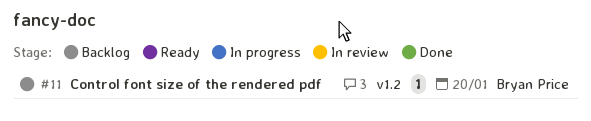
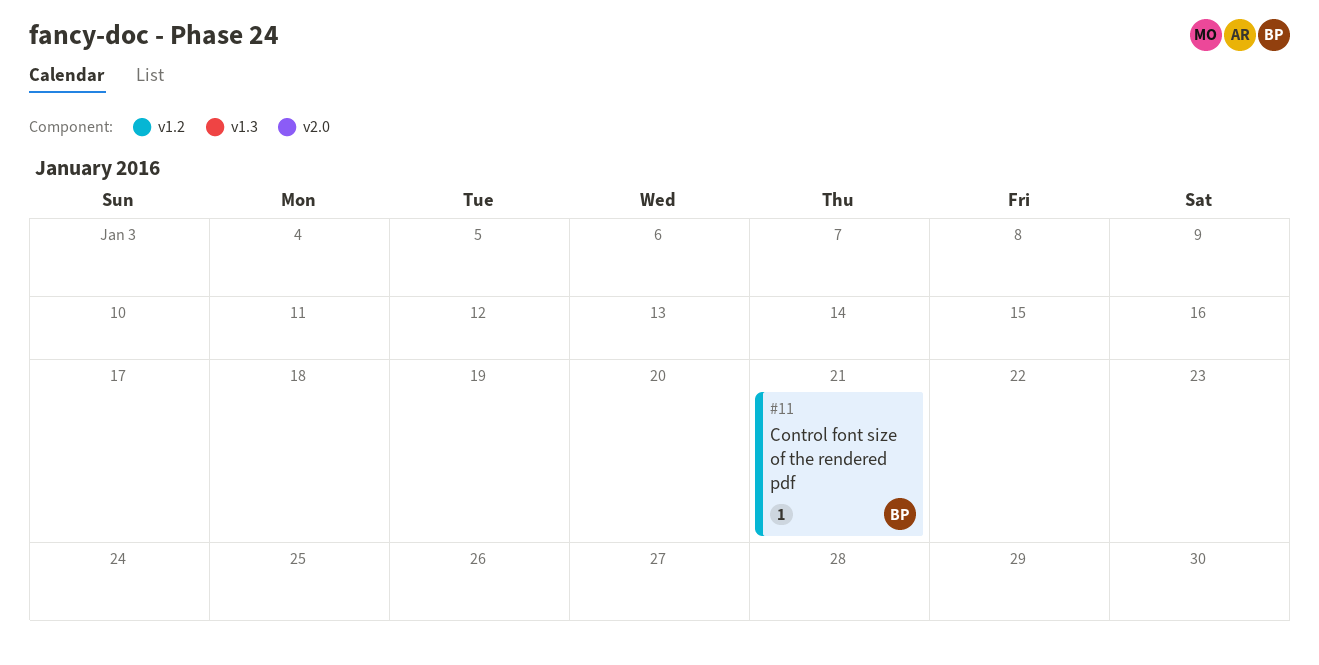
#11, due: Jan 20 -> Jan 21

